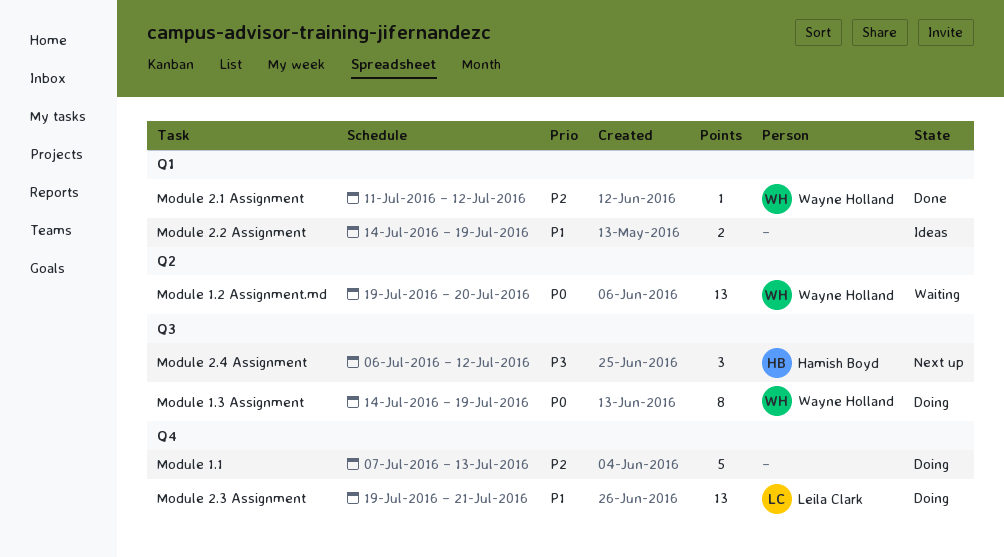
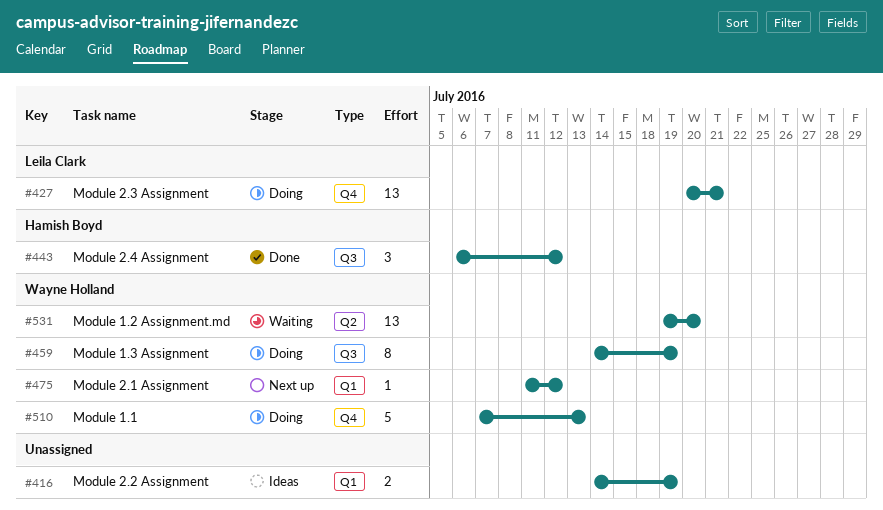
Module 1.1, owner: none -> Wayne Holland
Module 2.1 Assignment, status: Done -> Next up
Module 2.3 Assignment, start: Jul 19 -> Jul 20
Module 2.4 Assignment, status: Next up -> Done

